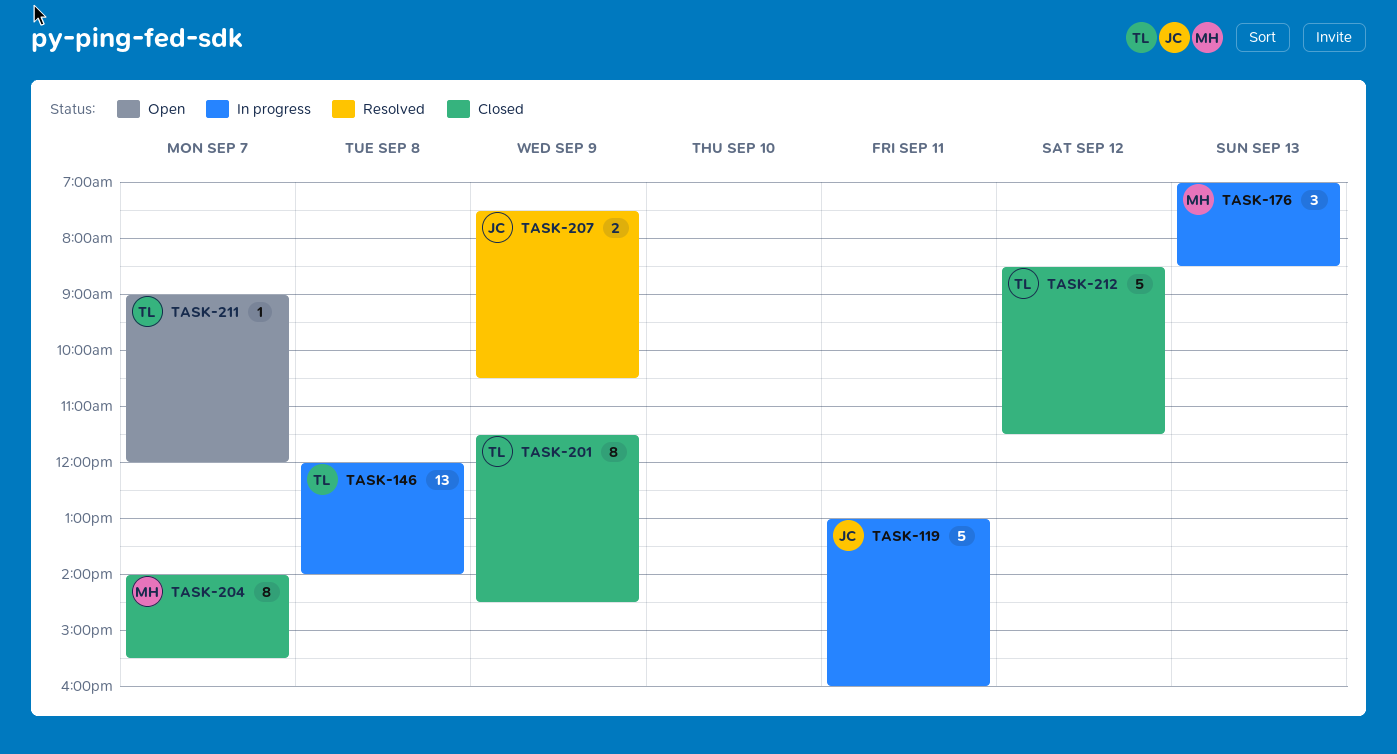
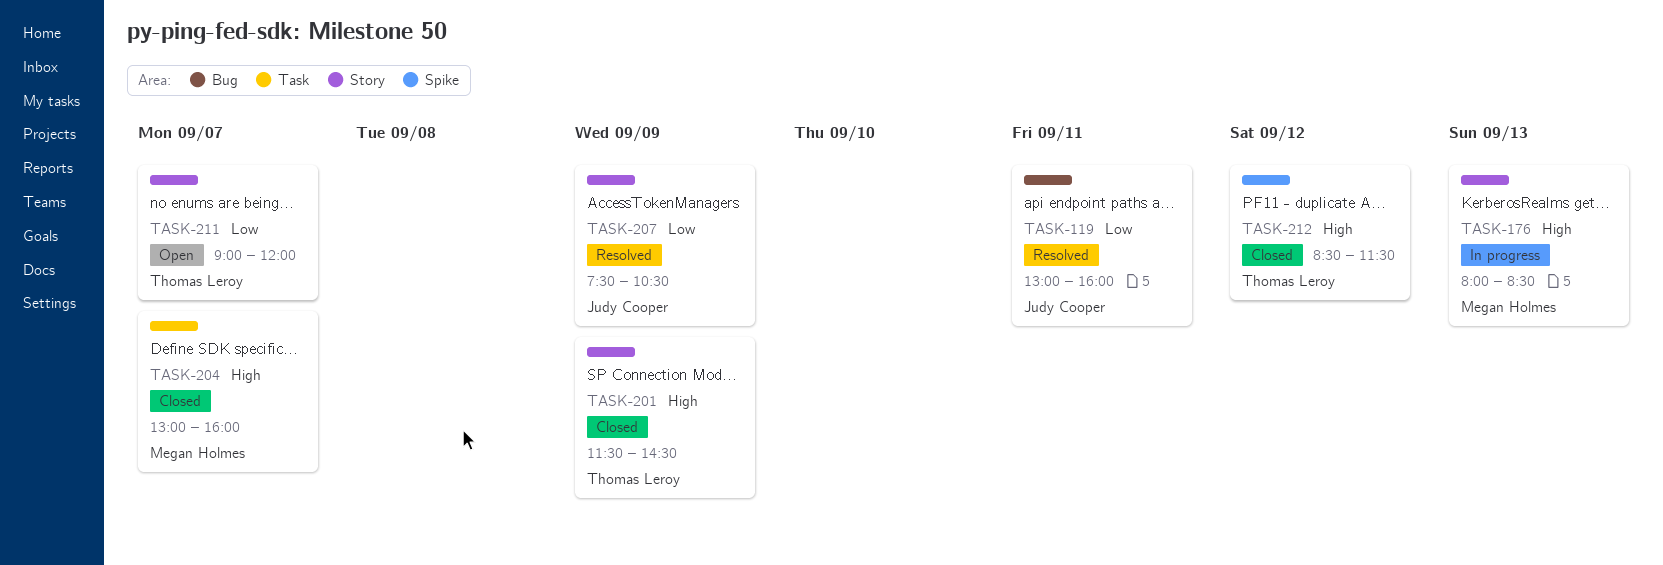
TASK-119, status: In progress -> Resolved
TASK-146: present -> none
TASK-176, begins: 07:00 -> 08:00
TASK-204, begins: 14:00 -> 13:00
TASK-204, ends: 15:30 -> 16:00

